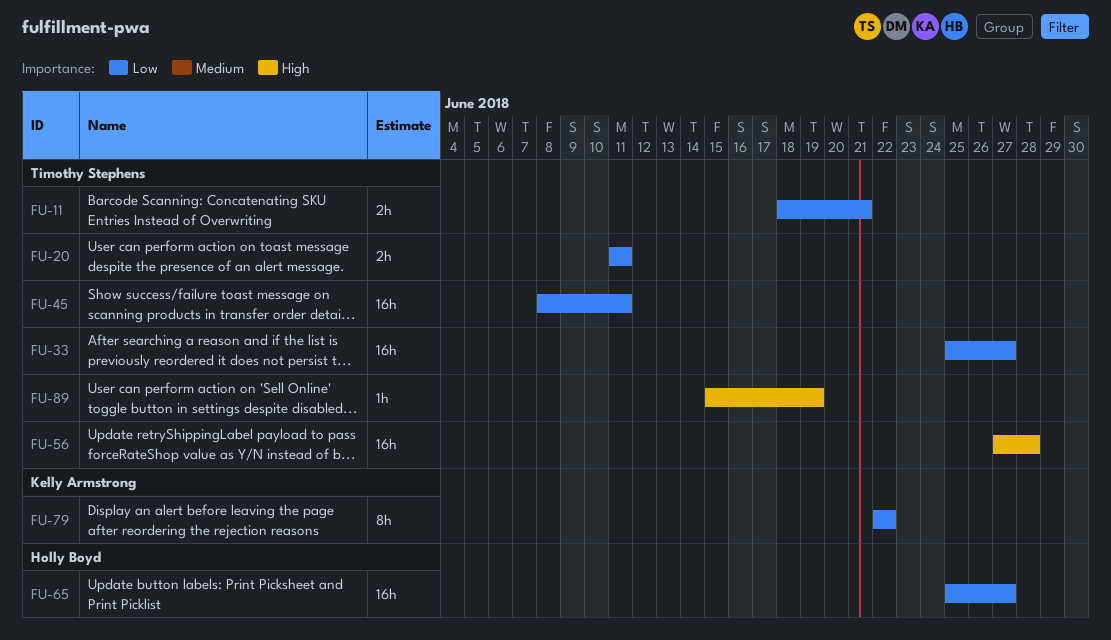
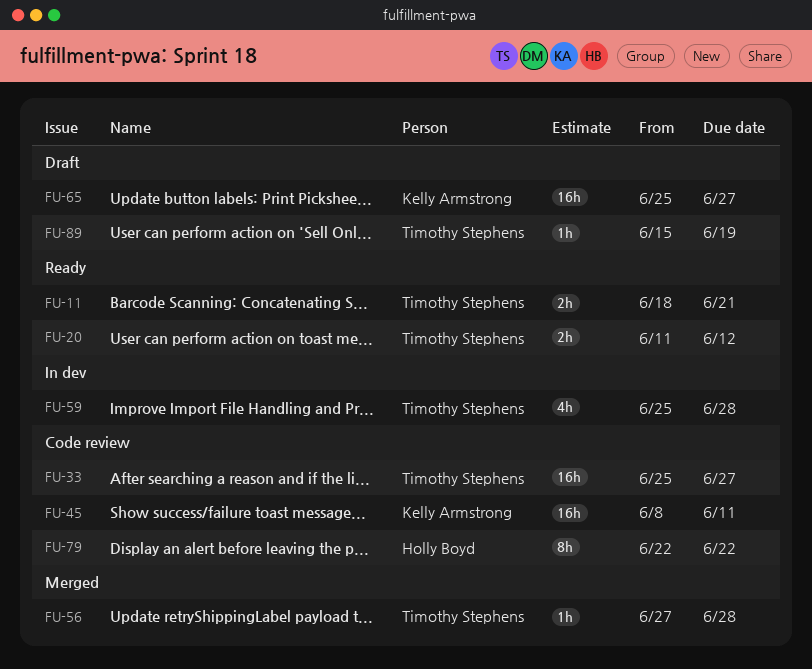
FU-20, due: Jun 11 -> Jun 12
FU-45, owner: Timothy Stephens -> Kelly Armstrong
FU-56, estimate: 16h -> 1h
FU-59: none -> present
FU-65, owner: Holly Boyd -> Kelly Armstrong
FU-79, owner: Kelly Armstrong -> Holly Boyd

